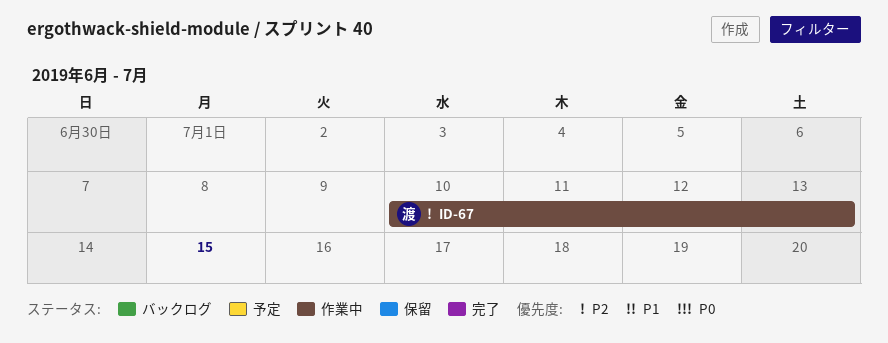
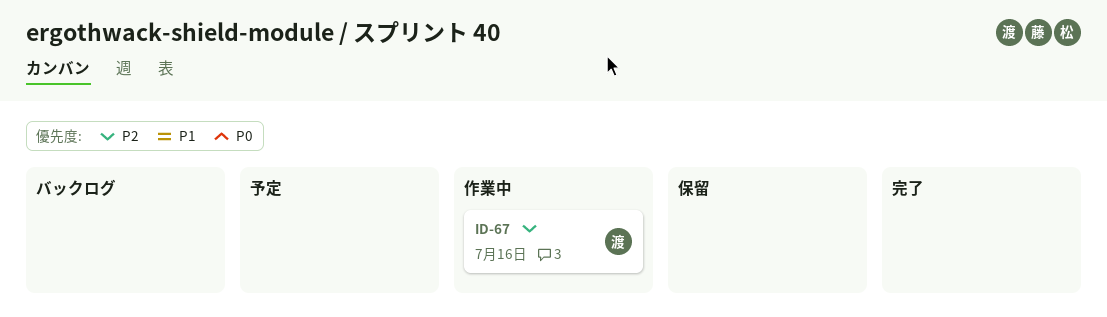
ID-67, due: Jul 13 -> Jul 16

